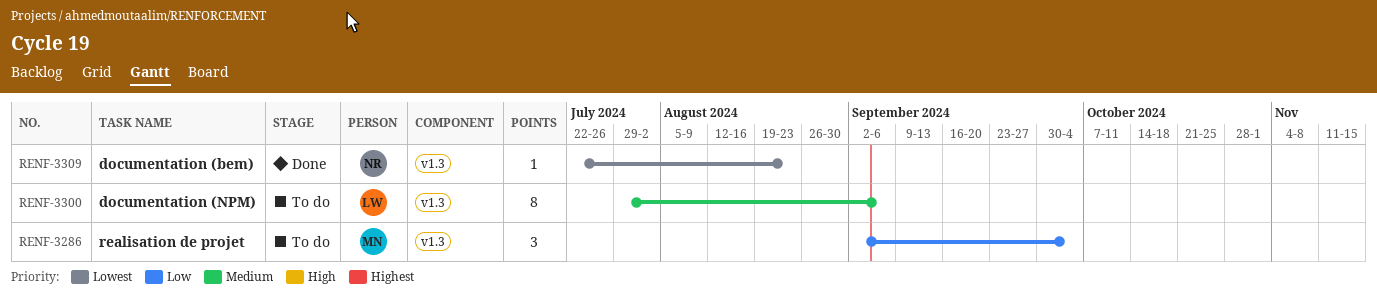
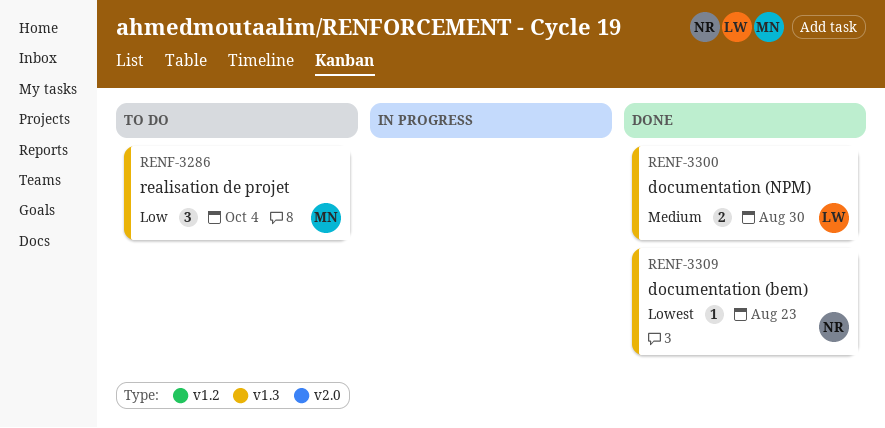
RENF-3300, status: To do -> Done
RENF-3300, estimate: 8 -> 2
RENF-3300, due: Sep 6 -> Aug 30

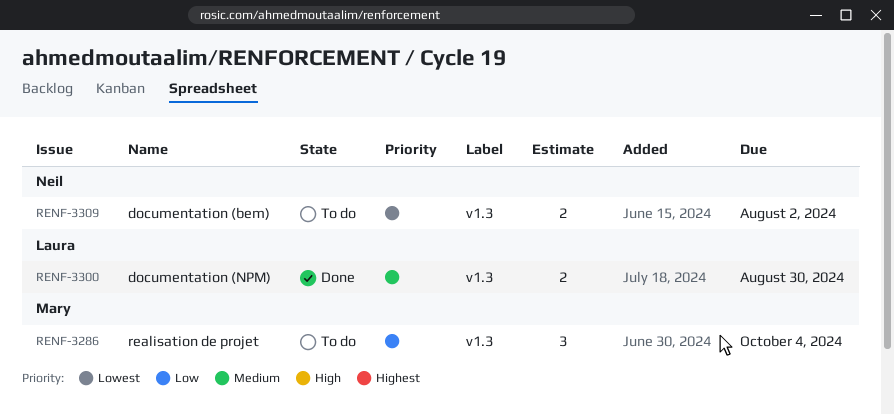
RENF-3309, status: Done -> To do
RENF-3309, estimate: 1 -> 2
RENF-3309, due: Aug 23 -> Aug 2

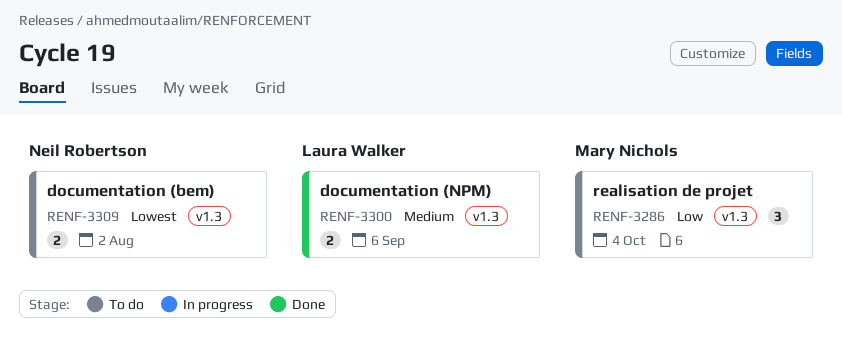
RENF-3300, due: Aug 30 -> Sep 6

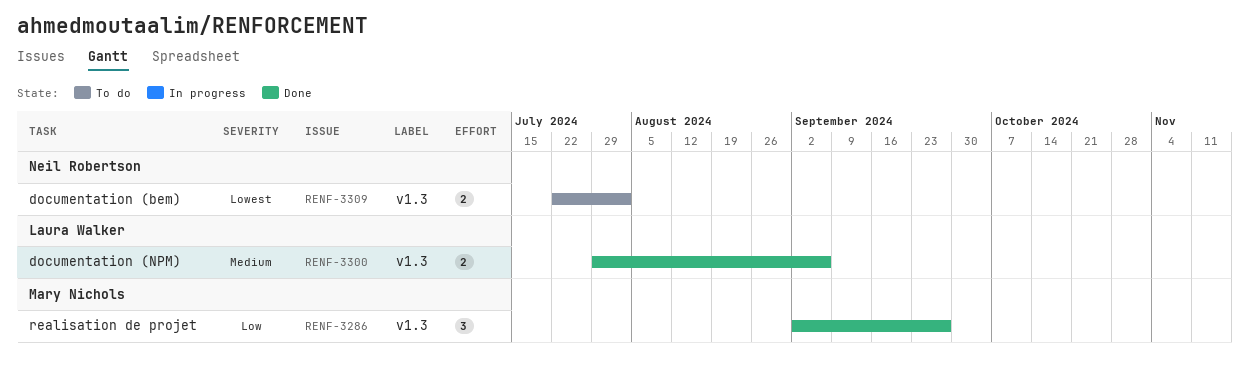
RENF-3286, status: To do -> Done
RENF-3286, due: Oct 4 -> Sep 27

